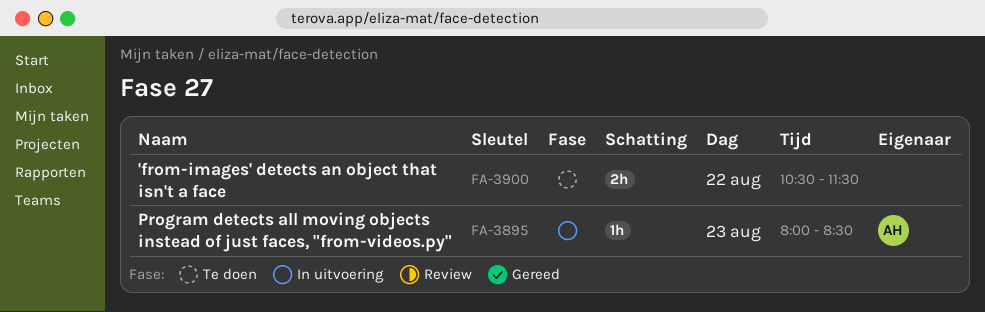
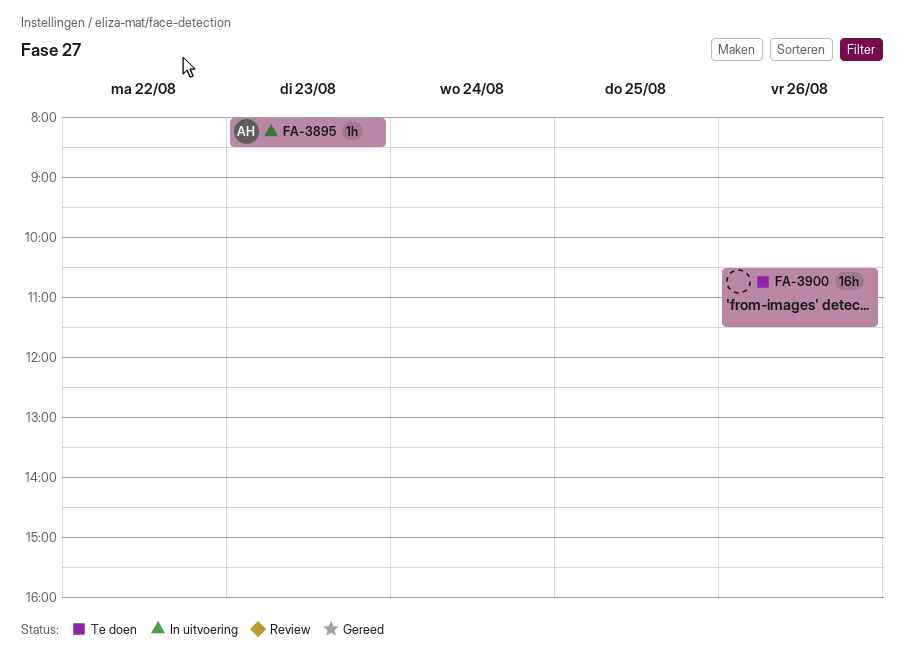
FA-3900, estimate: 2h -> 16h
FA-3900, day: Aug 22 -> Aug 26

